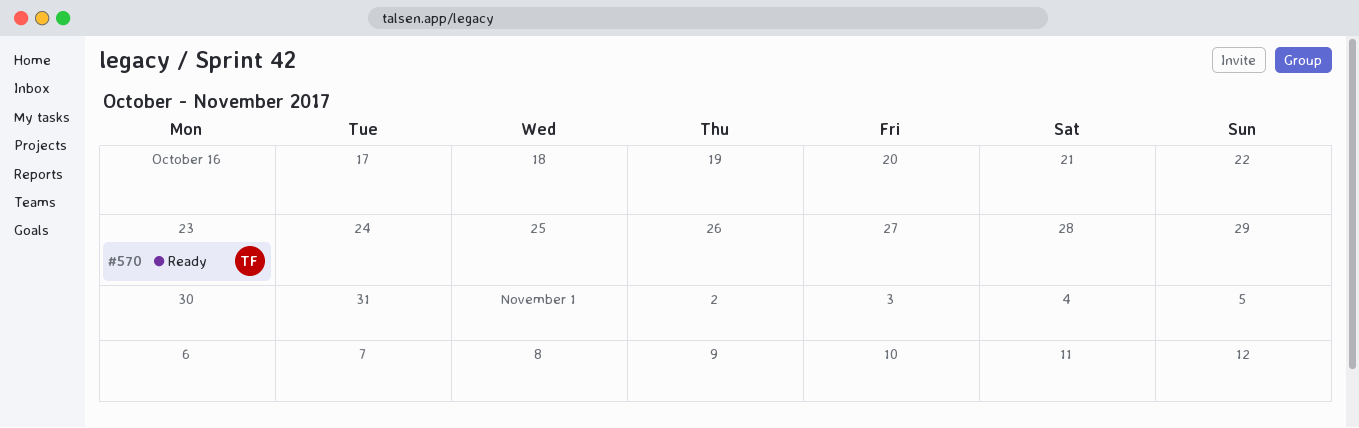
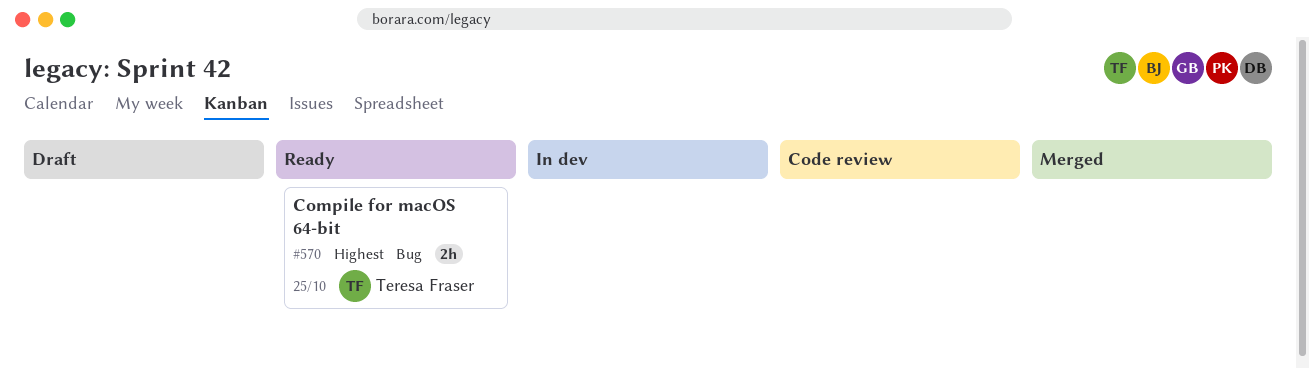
#570, due: Oct 23 -> Oct 25

